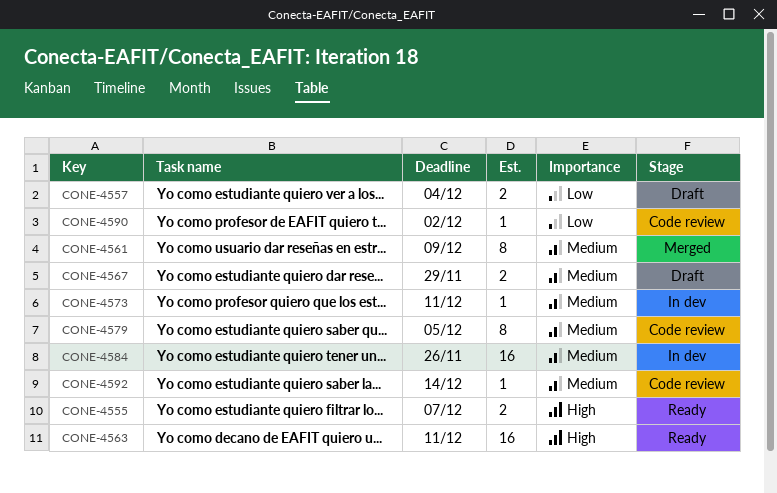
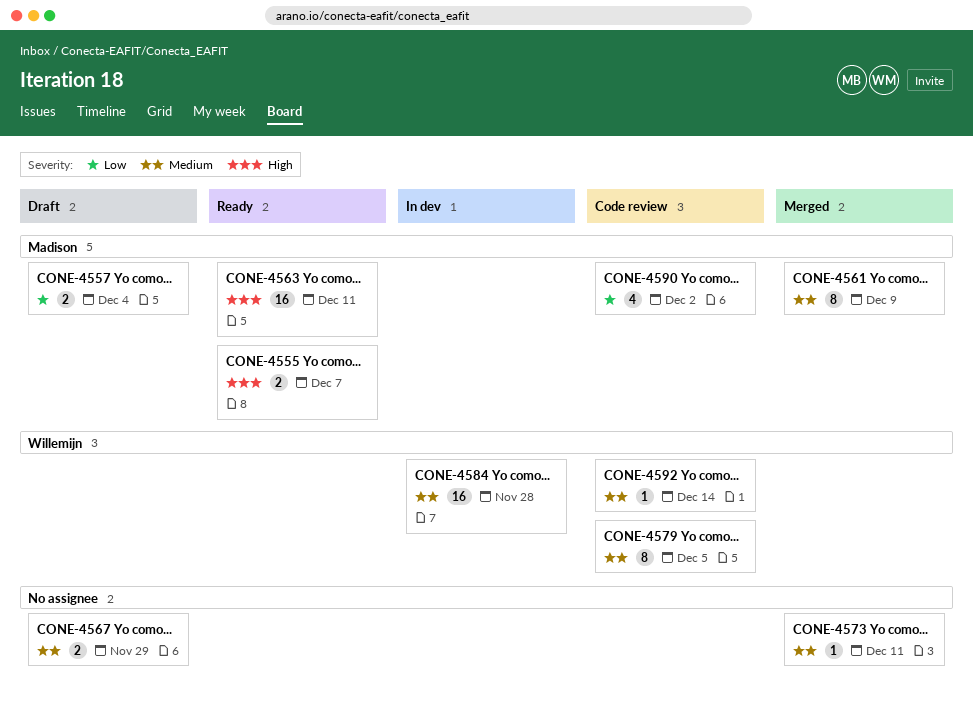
CONE-4573, status: In dev -> Merged
CONE-4584, due: Nov 26 -> Nov 28
CONE-4590, estimate: 1 -> 4

